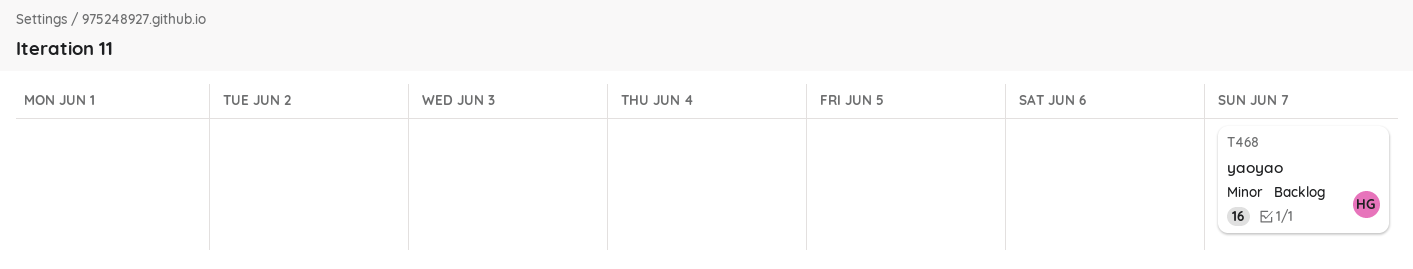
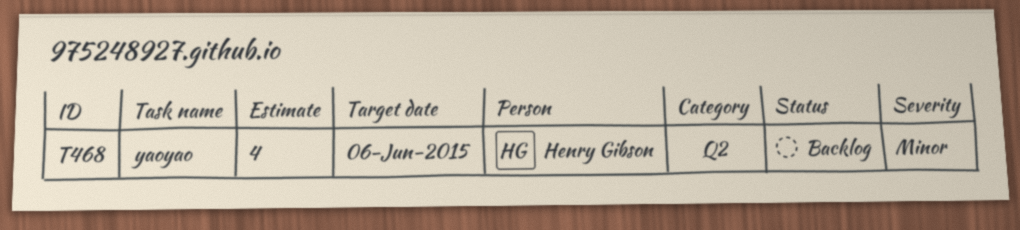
T468, estimate: 16 -> 4
T468, due: Jun 7 -> Jun 6

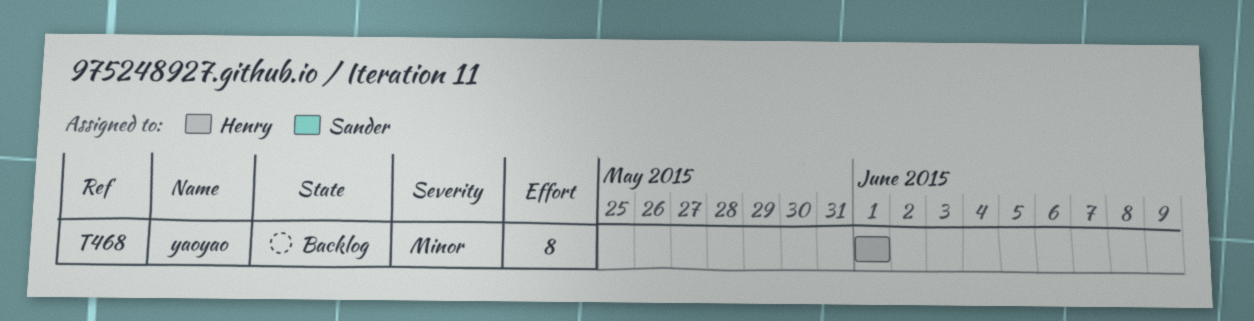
T468, estimate: 4 -> 8
T468, due: Jun 6 -> Jun 1

